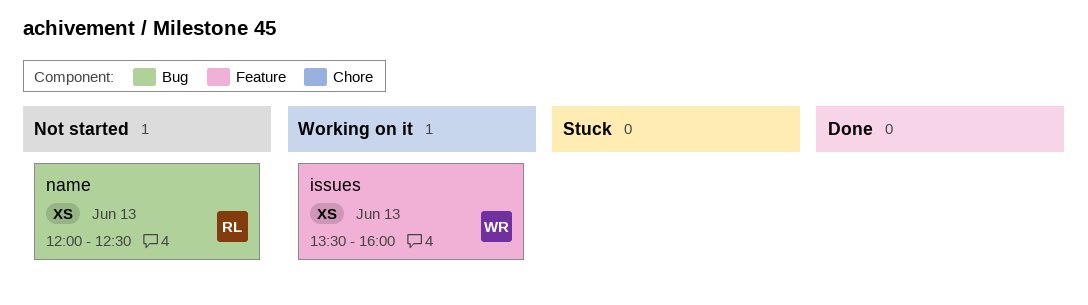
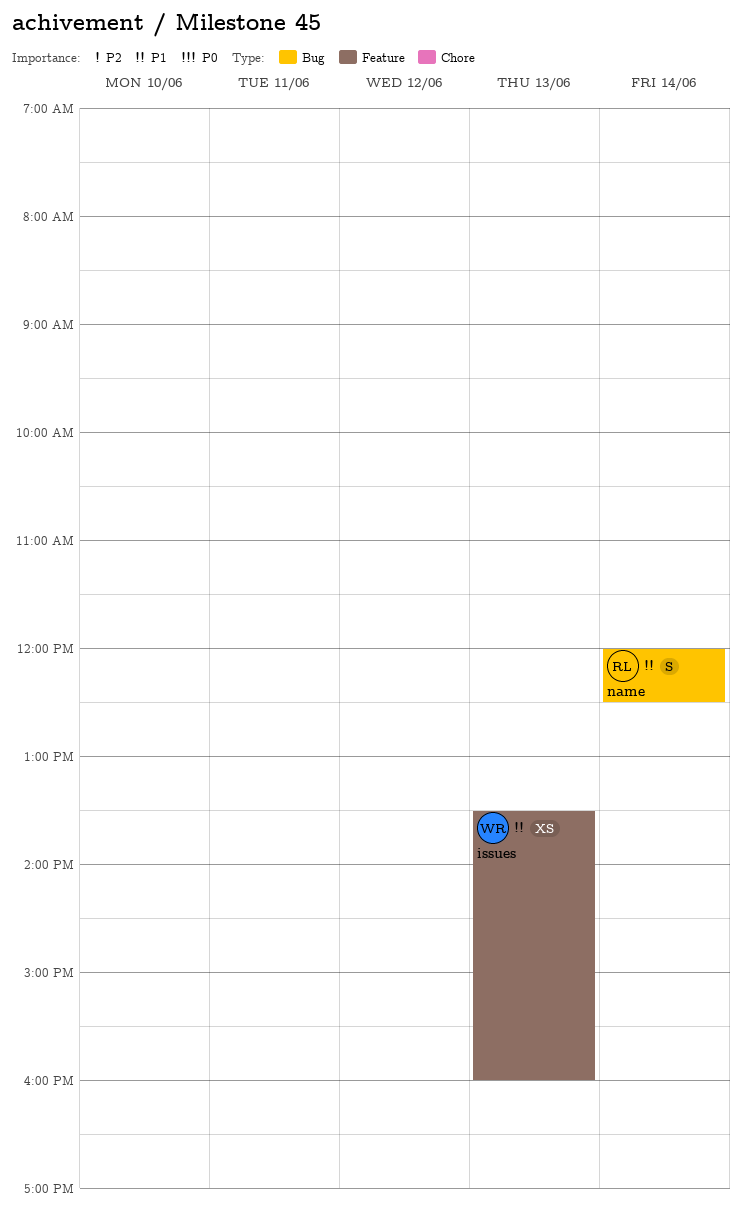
name, estimate: XS -> S
name, day: Jun 13 -> Jun 14

